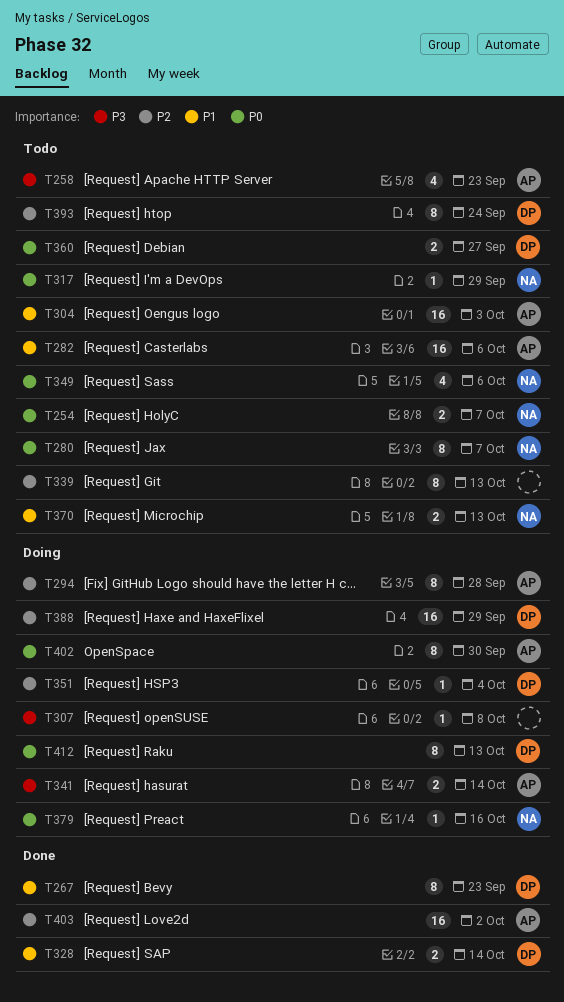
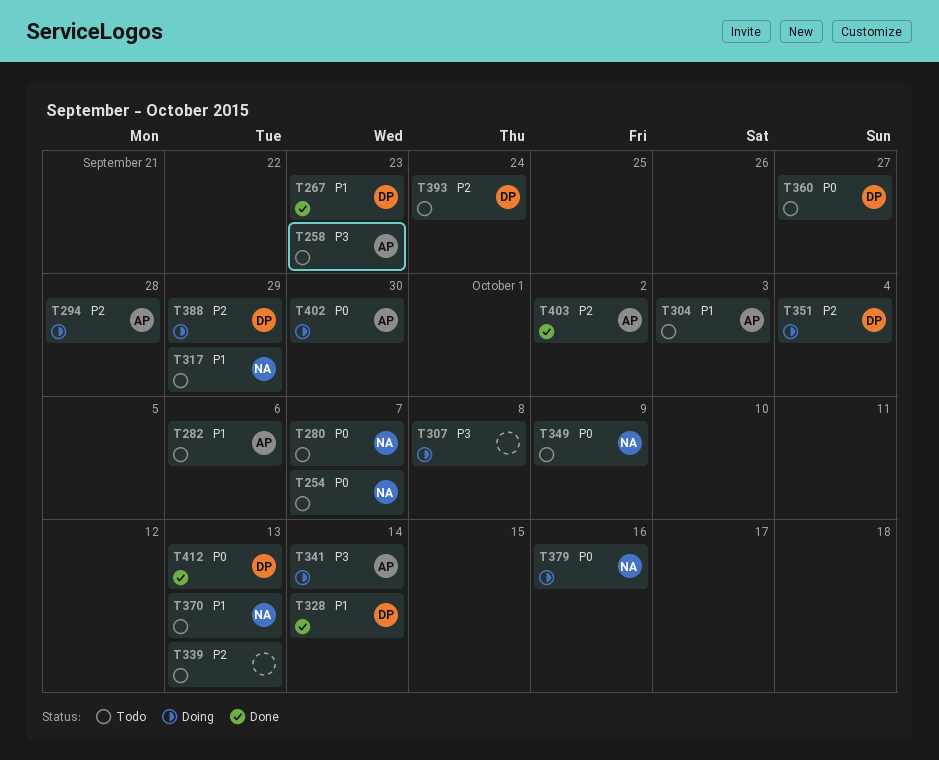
T317, priority: P0 -> P1
T349, due: Oct 6 -> Oct 9
T412, status: Doing -> Done

